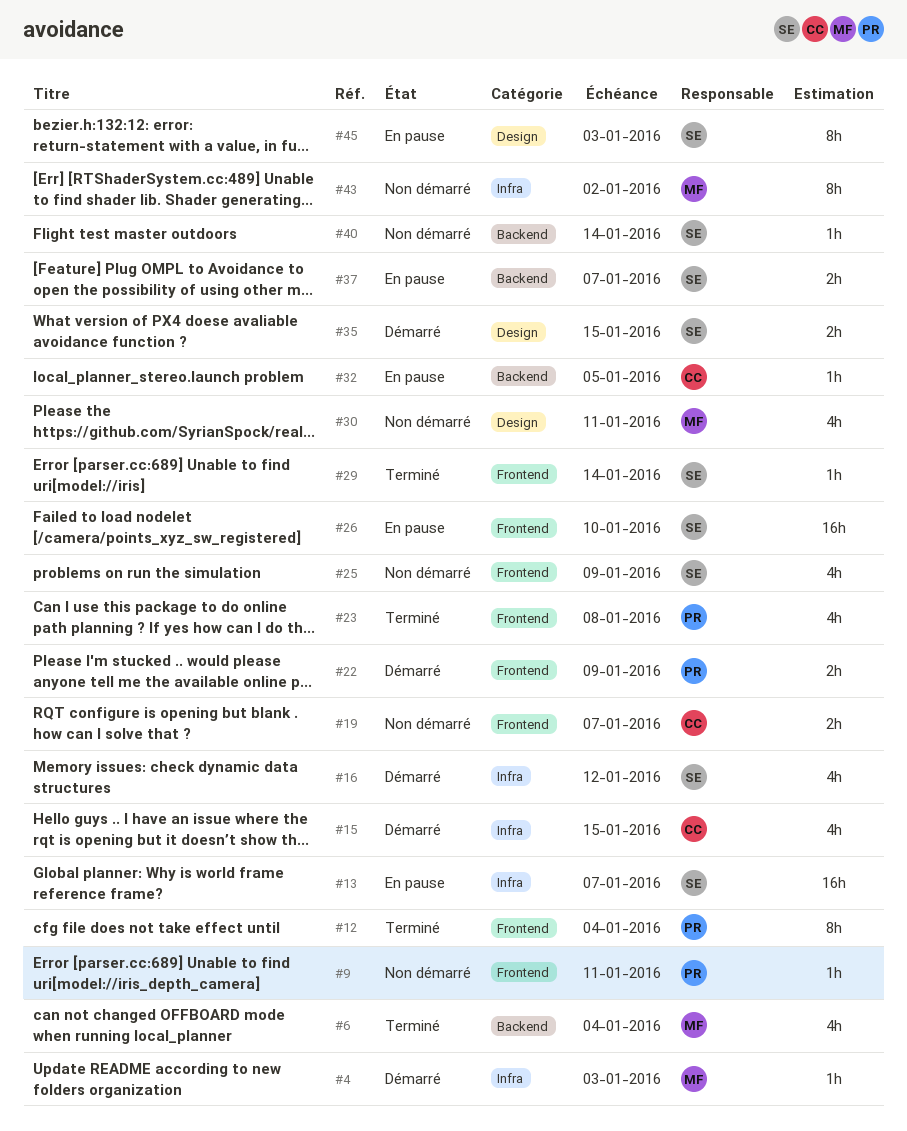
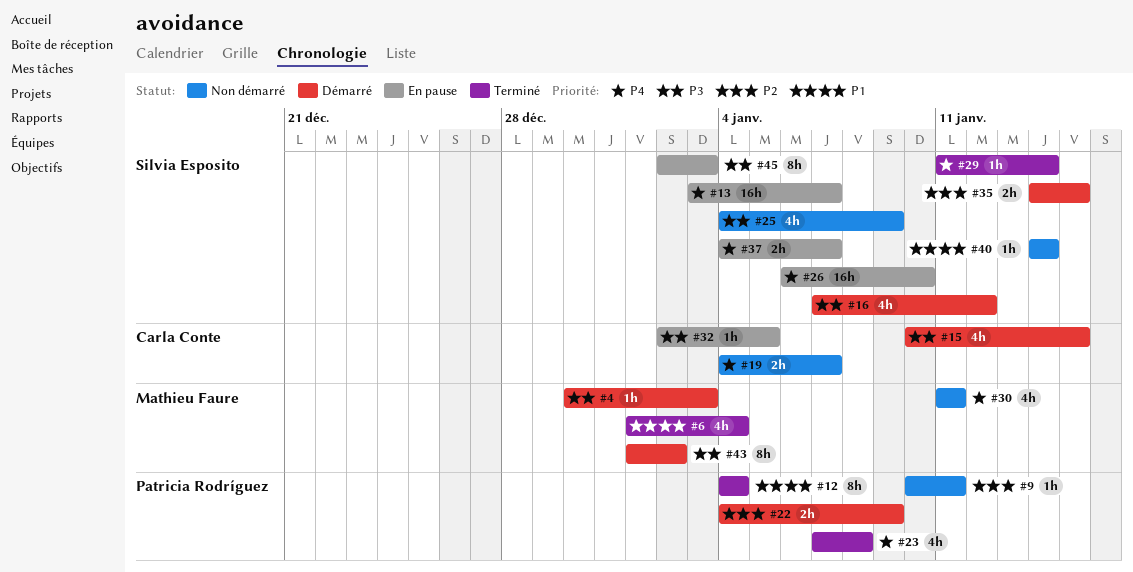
#43, status: Non démarré -> Démarré

